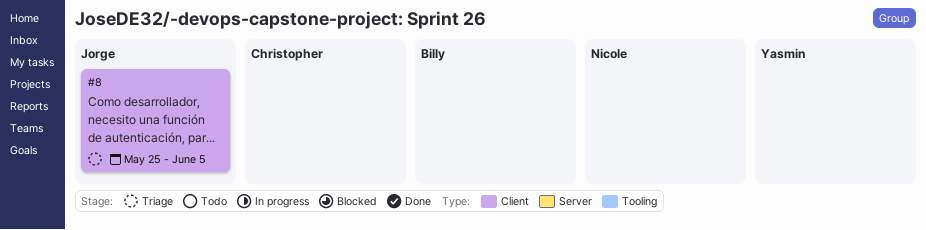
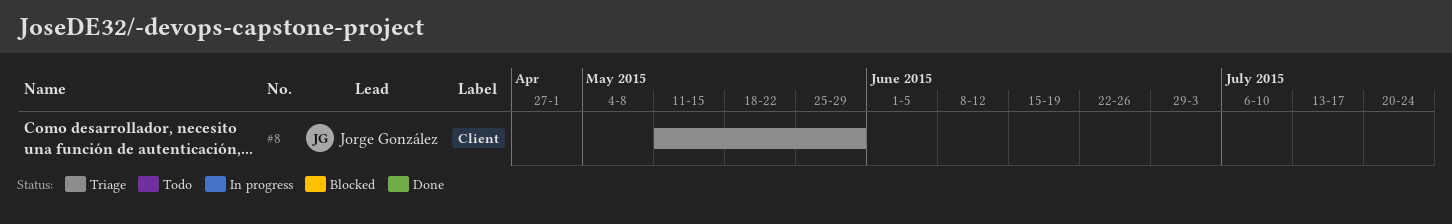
#8, start: May 25 -> May 11
#8, due: Jun 5 -> May 29

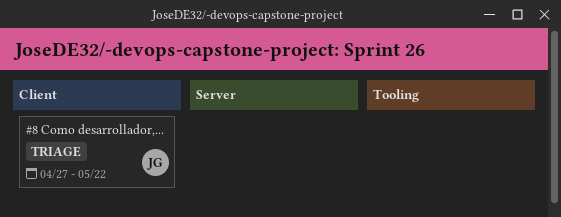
#8, start: May 11 -> Apr 27
#8, due: May 29 -> May 22

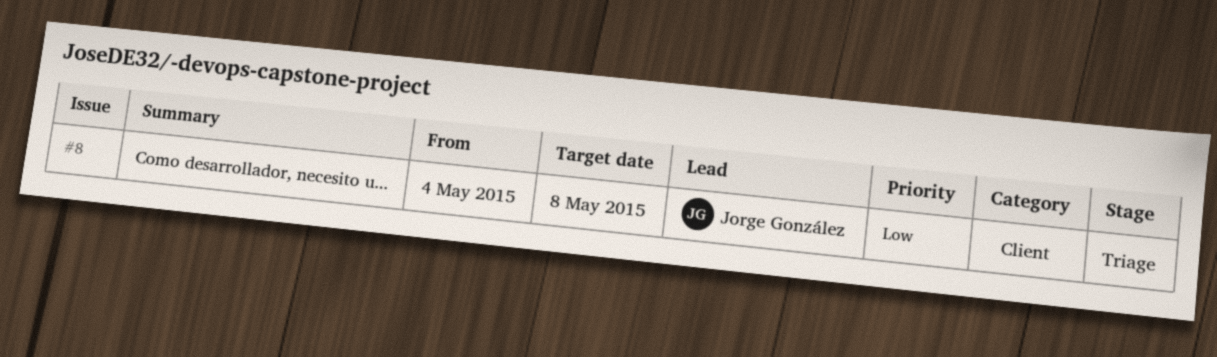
#8, start: Apr 27 -> May 4
#8, due: May 22 -> May 8

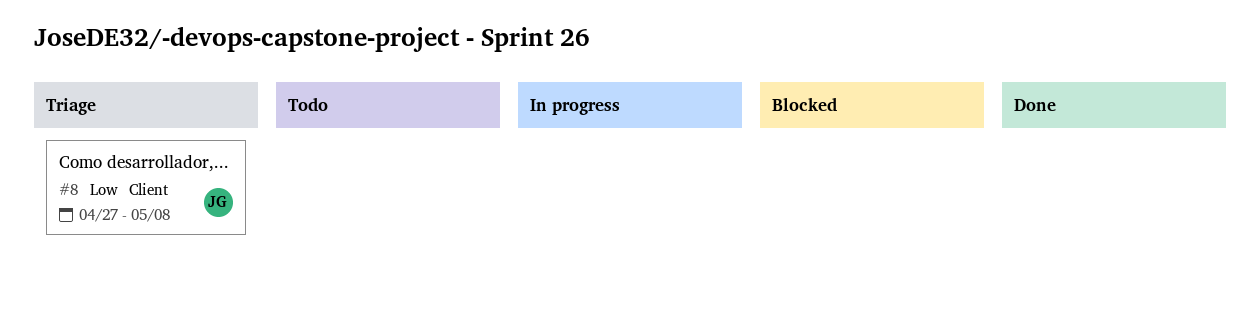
#8, start: May 4 -> Apr 27

